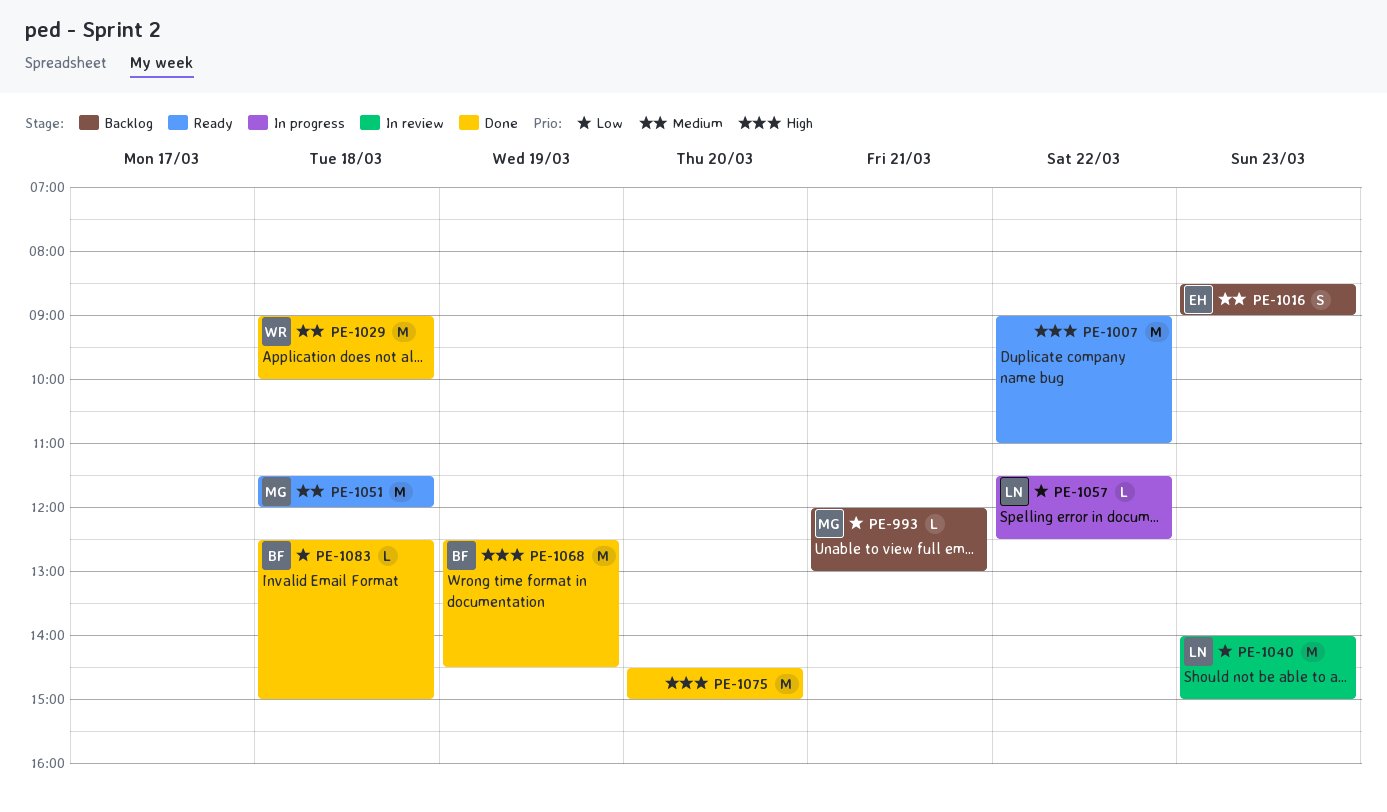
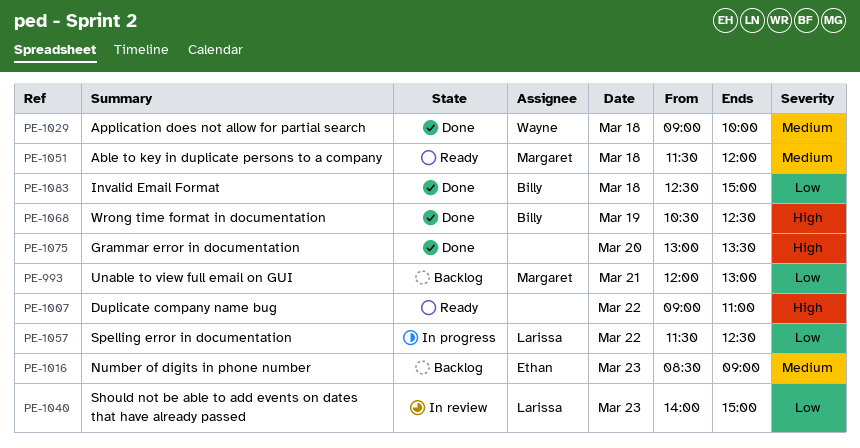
PE-1068, begins: 12:30 -> 10:30
PE-1068, ends: 14:30 -> 12:30
PE-1075, begins: 14:30 -> 13:00
PE-1075, ends: 15:00 -> 13:30

